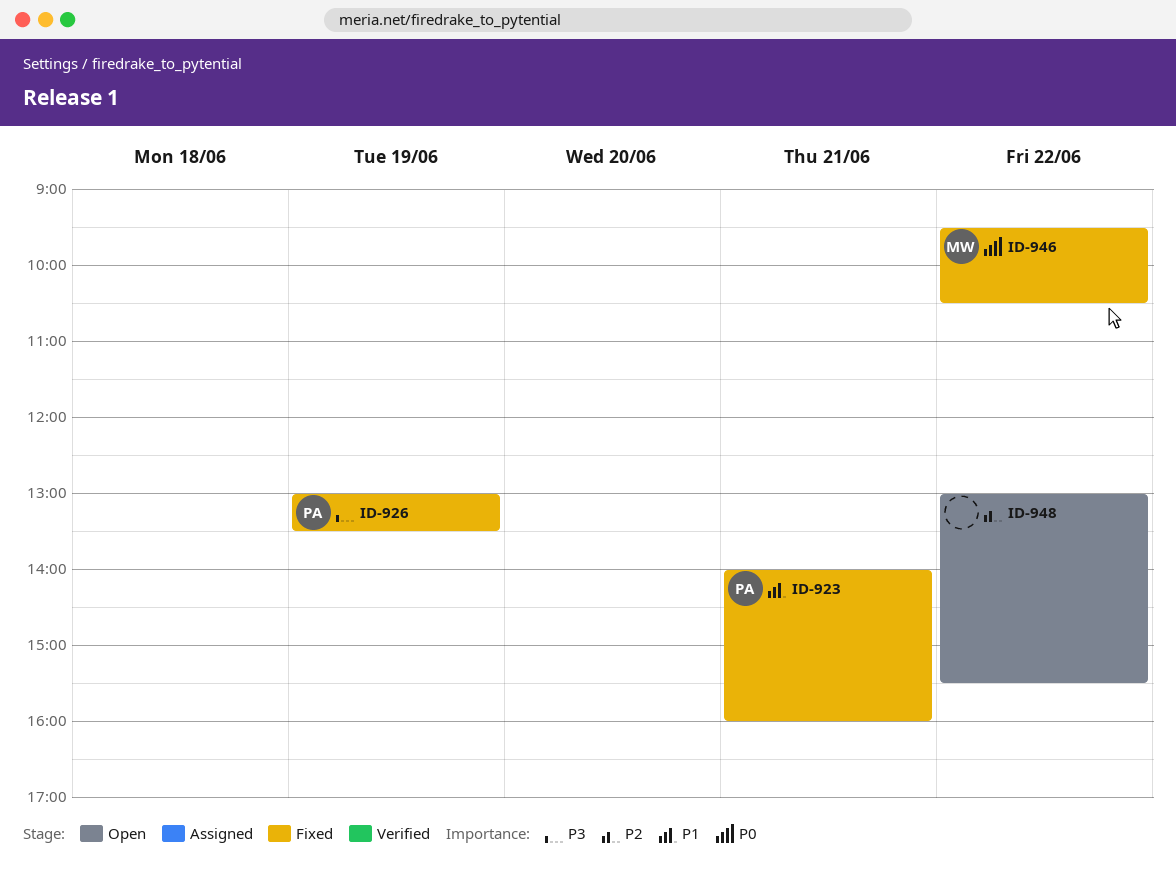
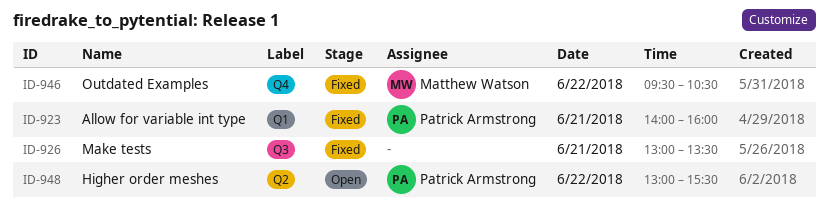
ID-926, owner: Patrick Armstrong -> none
ID-926, day: Jun 19 -> Jun 21
ID-948, owner: none -> Patrick Armstrong

